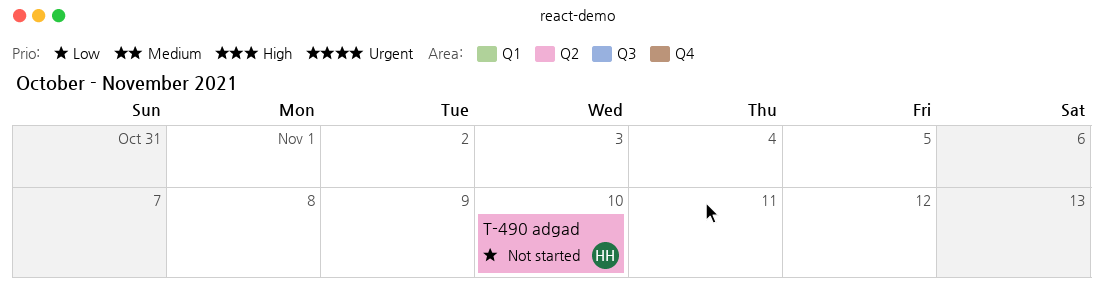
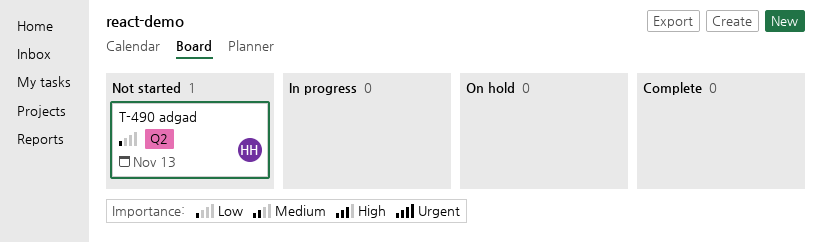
T-490, due: Nov 10 -> Nov 13

